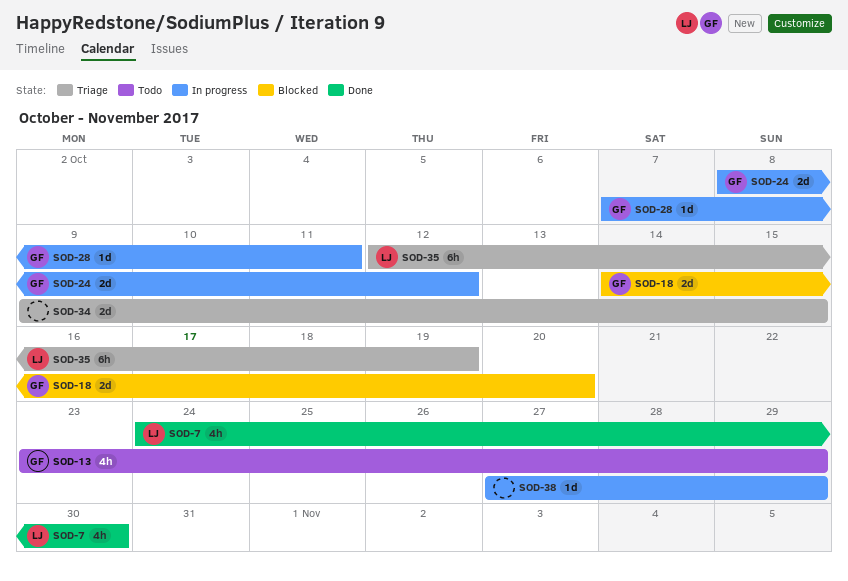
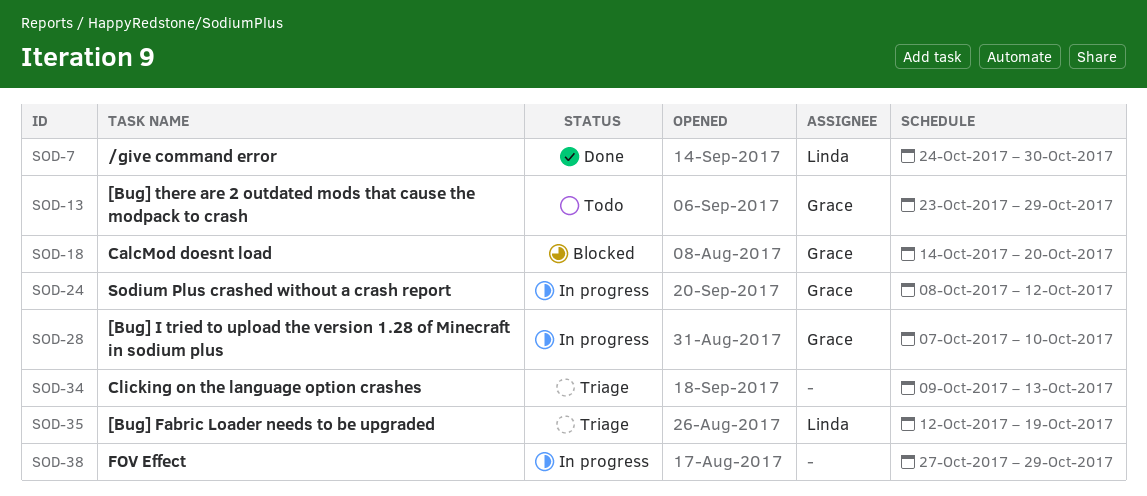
SOD-28, due: Oct 11 -> Oct 10
SOD-34, due: Oct 15 -> Oct 13

